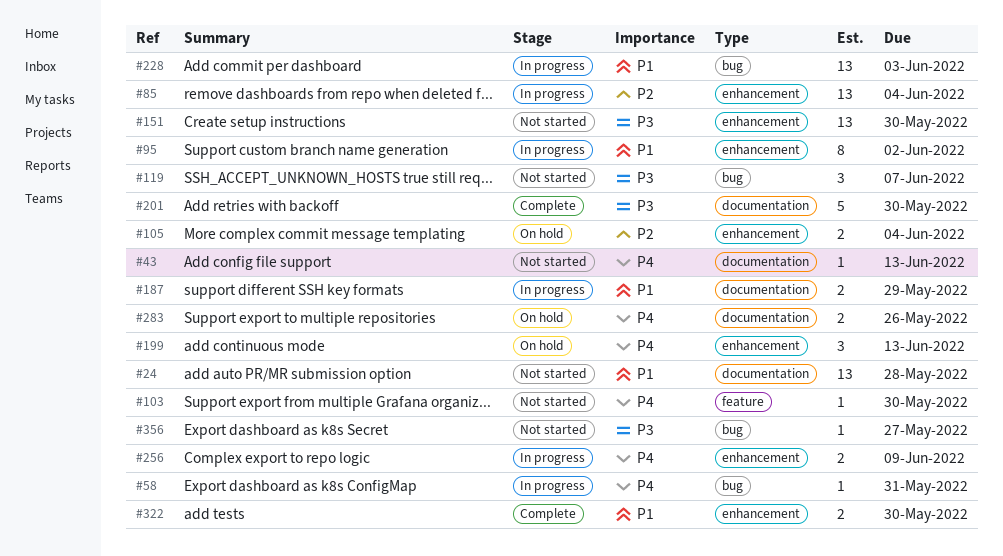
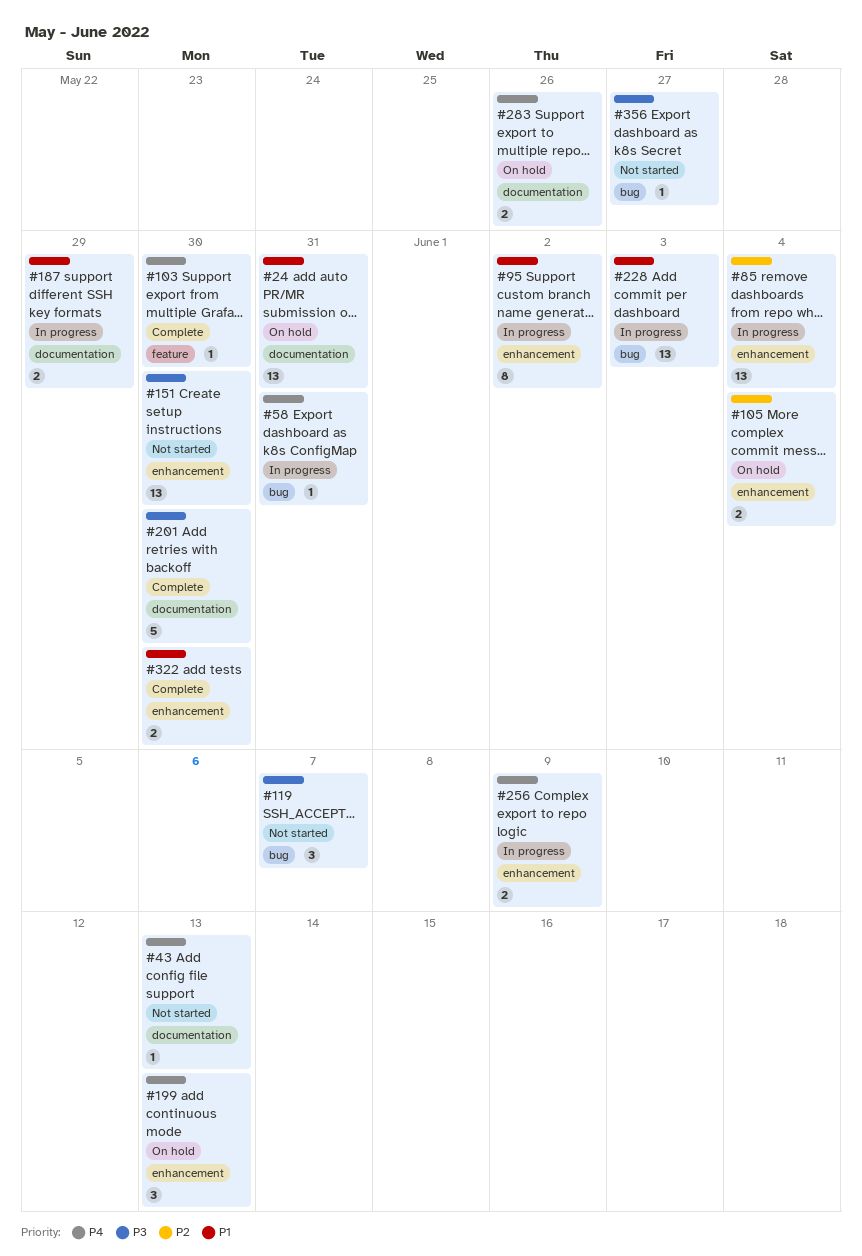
#24, status: Not started -> On hold
#24, due: May 28 -> May 31
#103, status: Not started -> Complete

